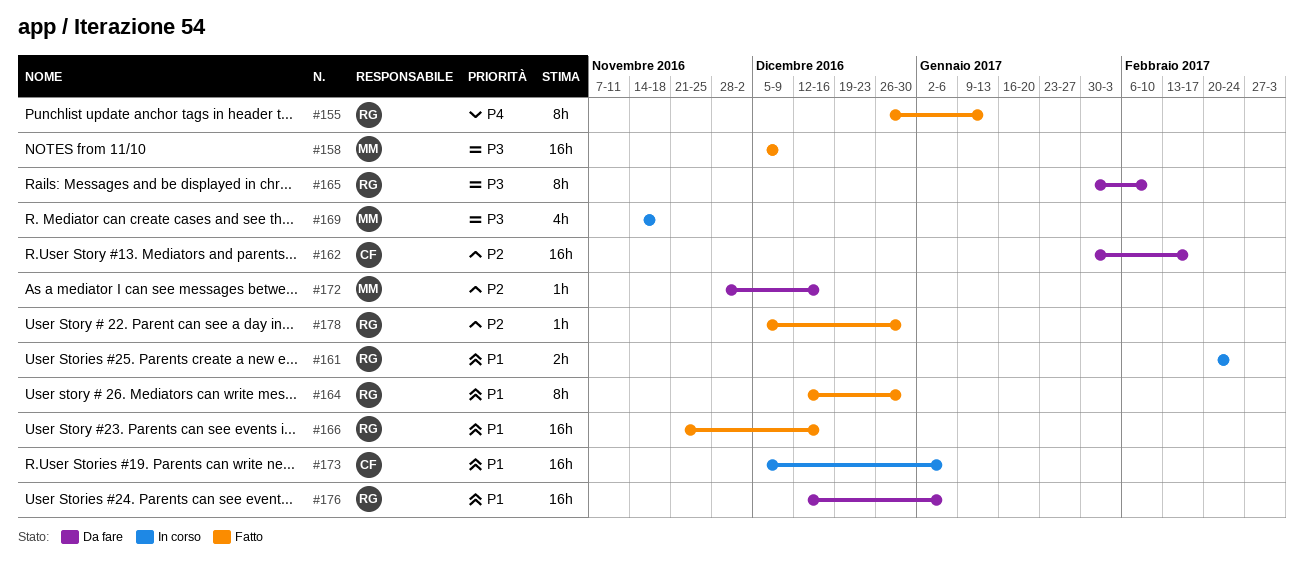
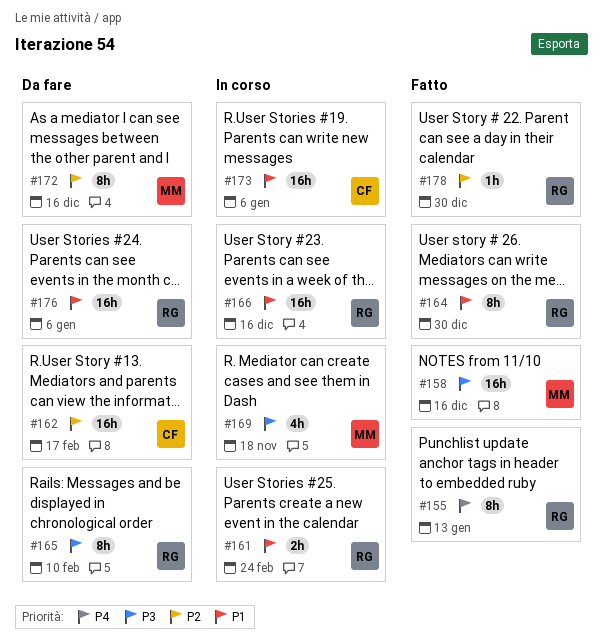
#158, due: Dec 9 -> Dec 16
#166, status: Fatto -> In corso
#172, estimate: 1h -> 8h

